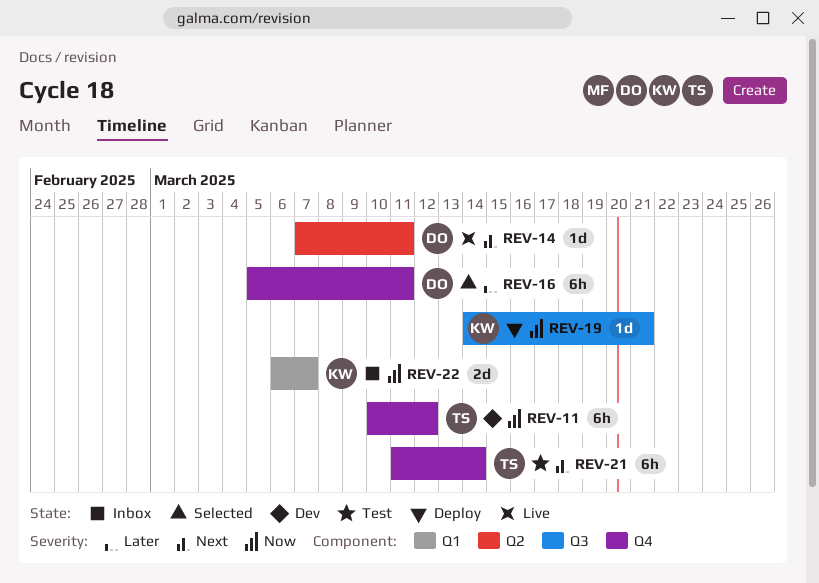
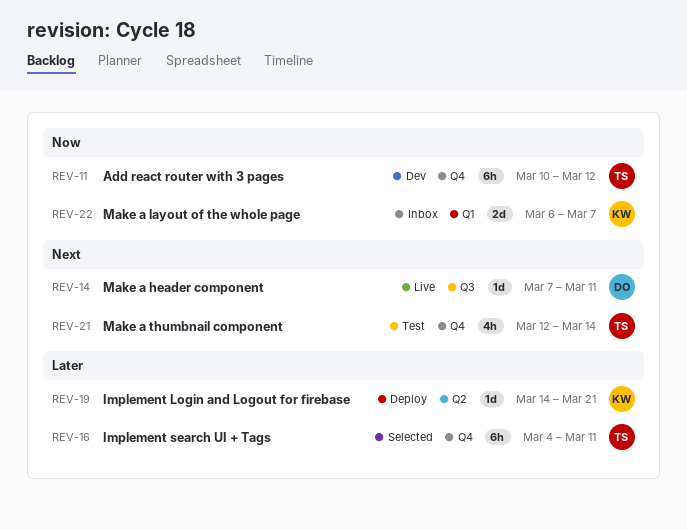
REV-14, label: Q2 -> Q3
REV-16, owner: DO -> TS
REV-16, start: Mar 5 -> Mar 4
REV-19, priority: Now -> Later
REV-19, label: Q3 -> Q2
REV-21, estimate: 6h -> 4h
REV-21, start: Mar 11 -> Mar 12

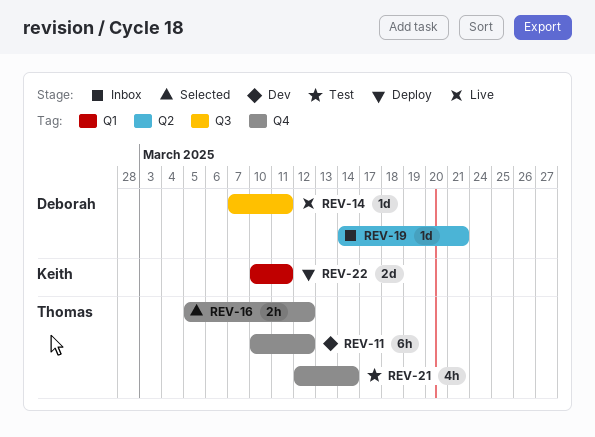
REV-16, estimate: 6h -> 2h
REV-16, start: Mar 4 -> Mar 5
REV-16, due: Mar 11 -> Mar 12
REV-19, status: Deploy -> Inbox
REV-19, owner: Keith -> Deborah
REV-22, status: Inbox -> Deploy
REV-22, start: Mar 6 -> Mar 10
REV-22, due: Mar 7 -> Mar 11

